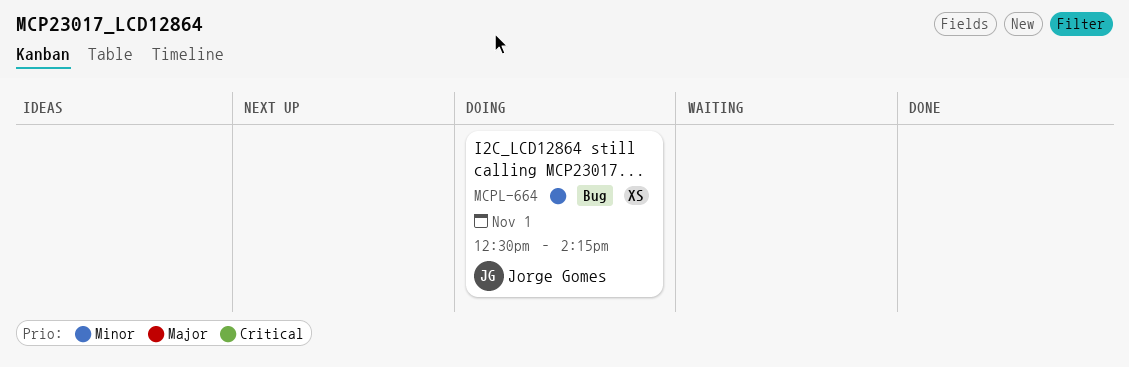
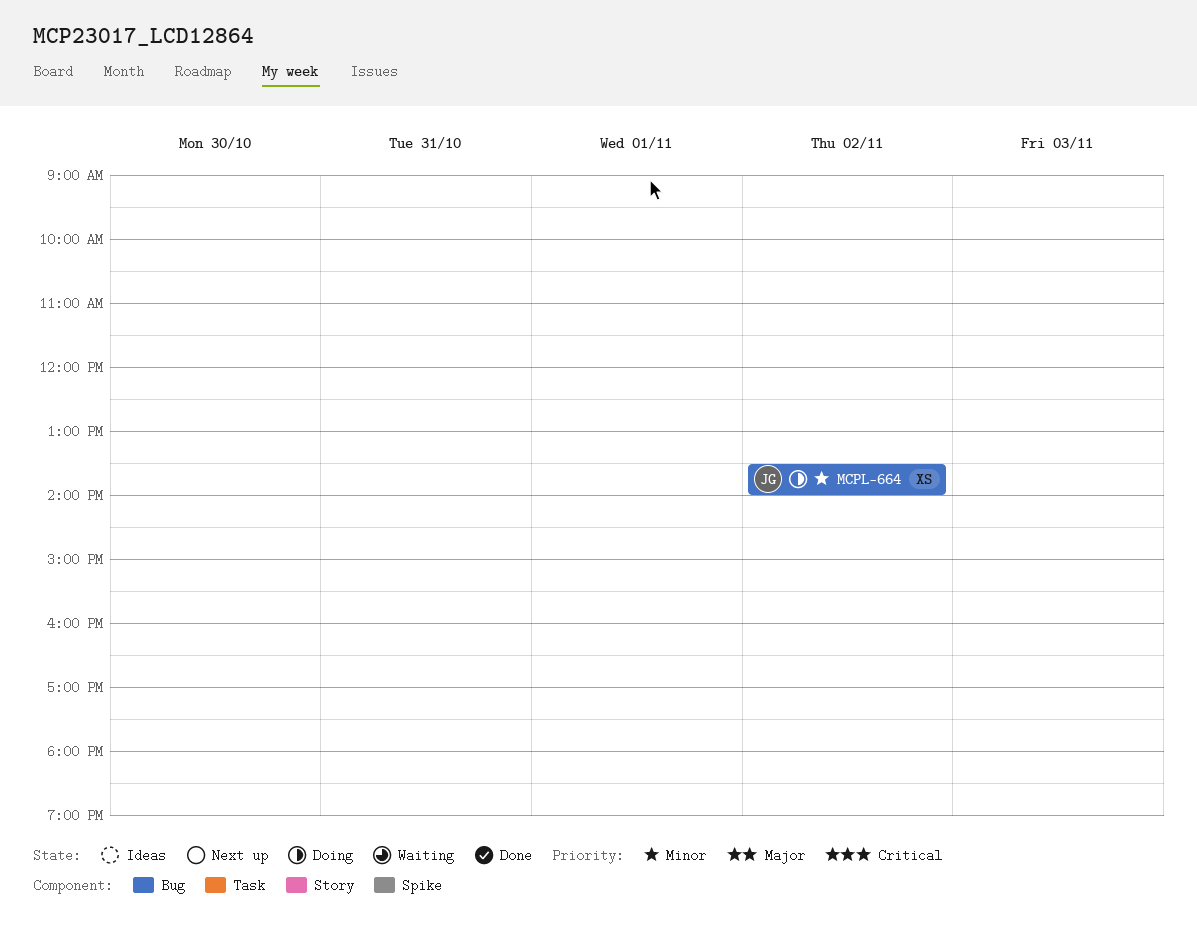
MCPL-664, day: Nov 1 -> Nov 2
MCPL-664, begins: 12:30 -> 13:30
MCPL-664, ends: 14:15 -> 14:00

